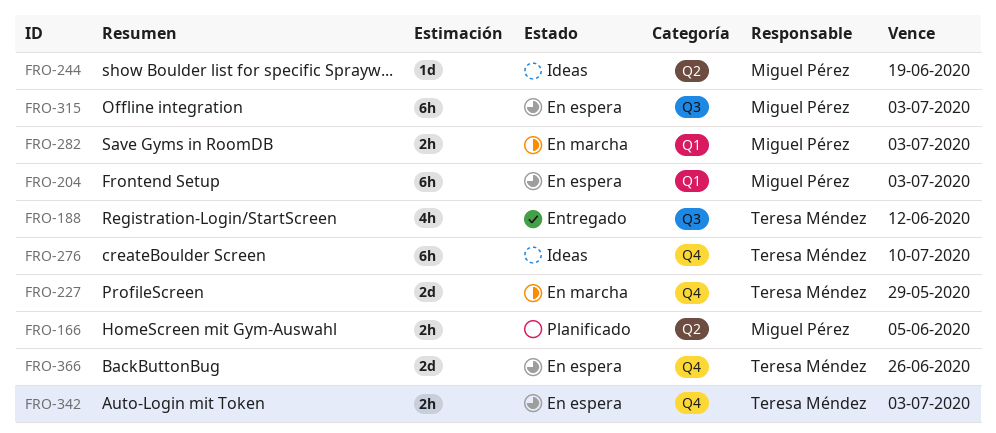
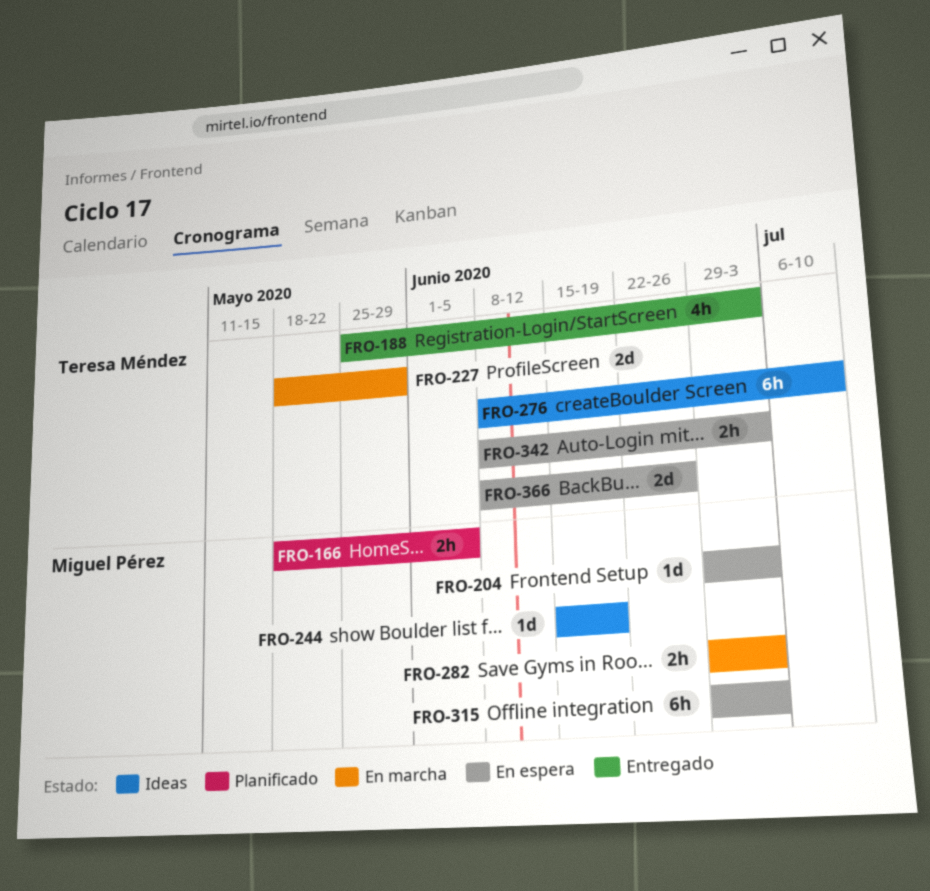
FRO-188, due: Jun 12 -> Jul 3
FRO-204, estimate: 6h -> 1d

